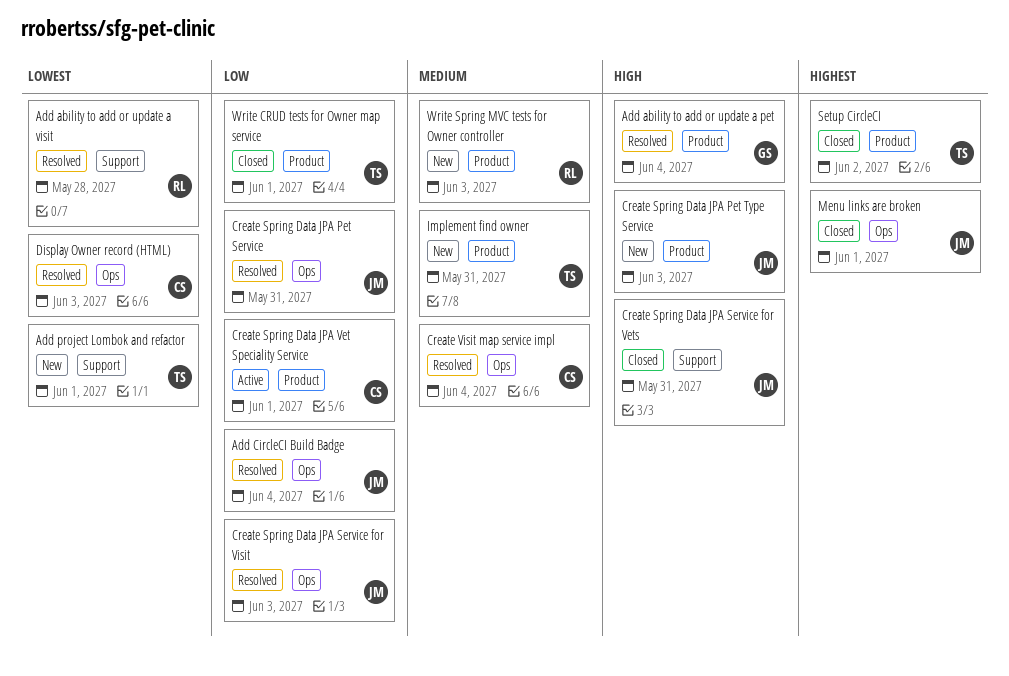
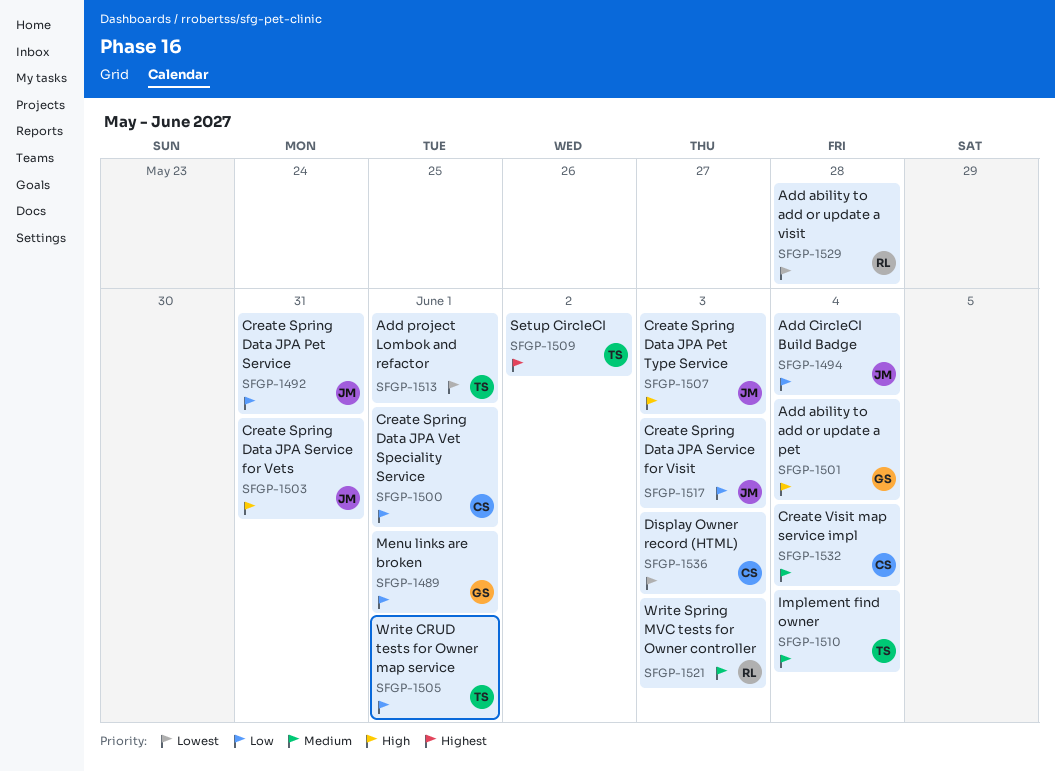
Implement find owner, due: May 31 -> Jun 4
Menu links are broken, owner: JM -> GS
Menu links are broken, priority: Highest -> Low

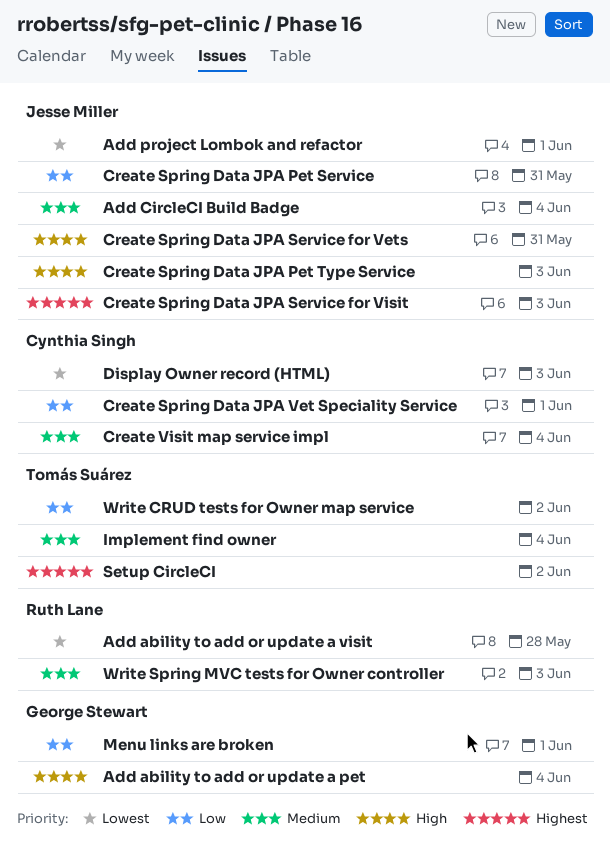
Add CircleCI Build Badge, priority: Low -> Medium
Add project Lombok and refactor, owner: Tomás Suárez -> Jesse Miller
Create Spring Data JPA Service for Visit, priority: Low -> Highest
Write CRUD tests for Owner map service, due: Jun 1 -> Jun 2

